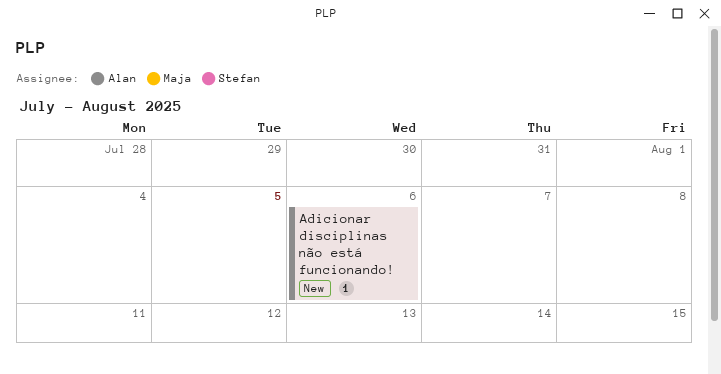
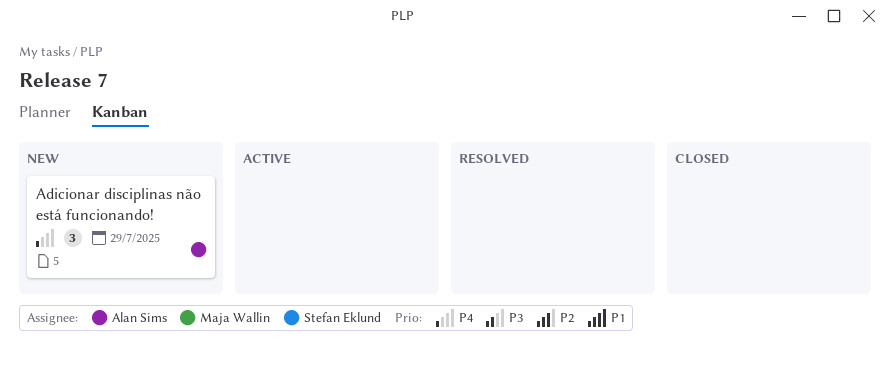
Adicionar disciplinas não está funcionando!, estimate: 1 -> 3
Adicionar disciplinas não está funcionando!, due: Aug 6 -> Jul 29

